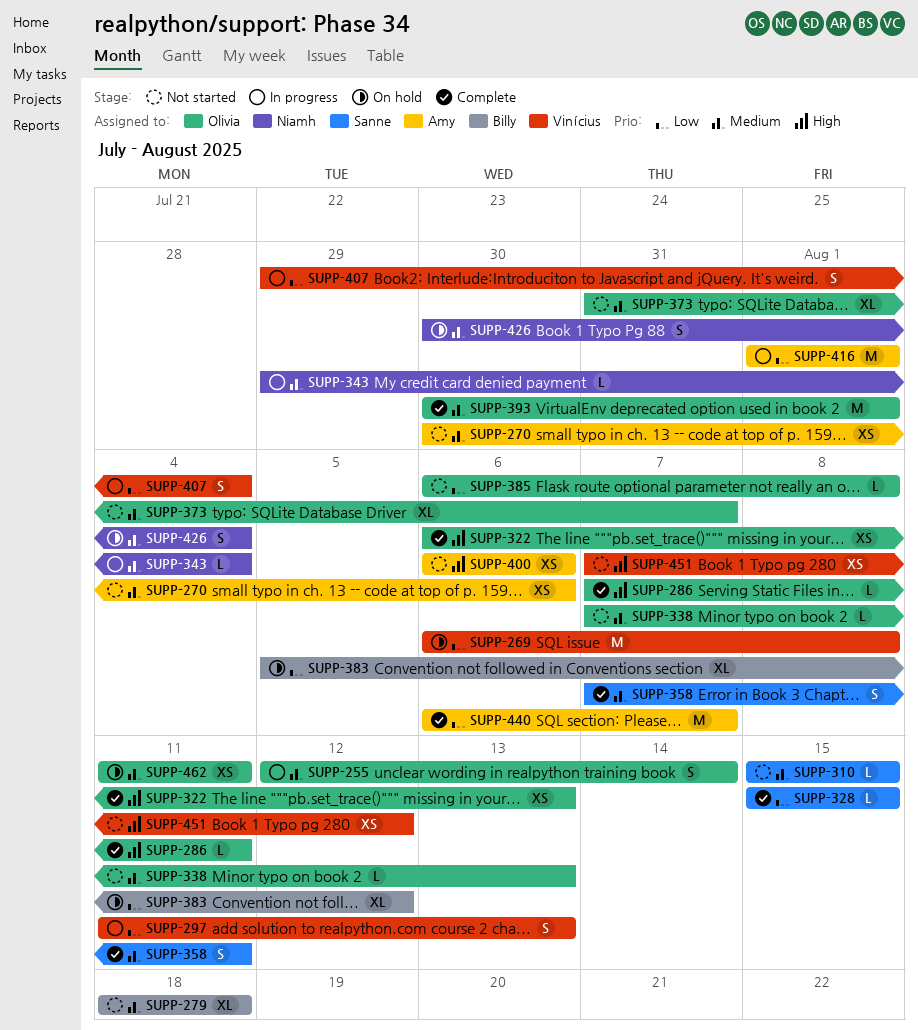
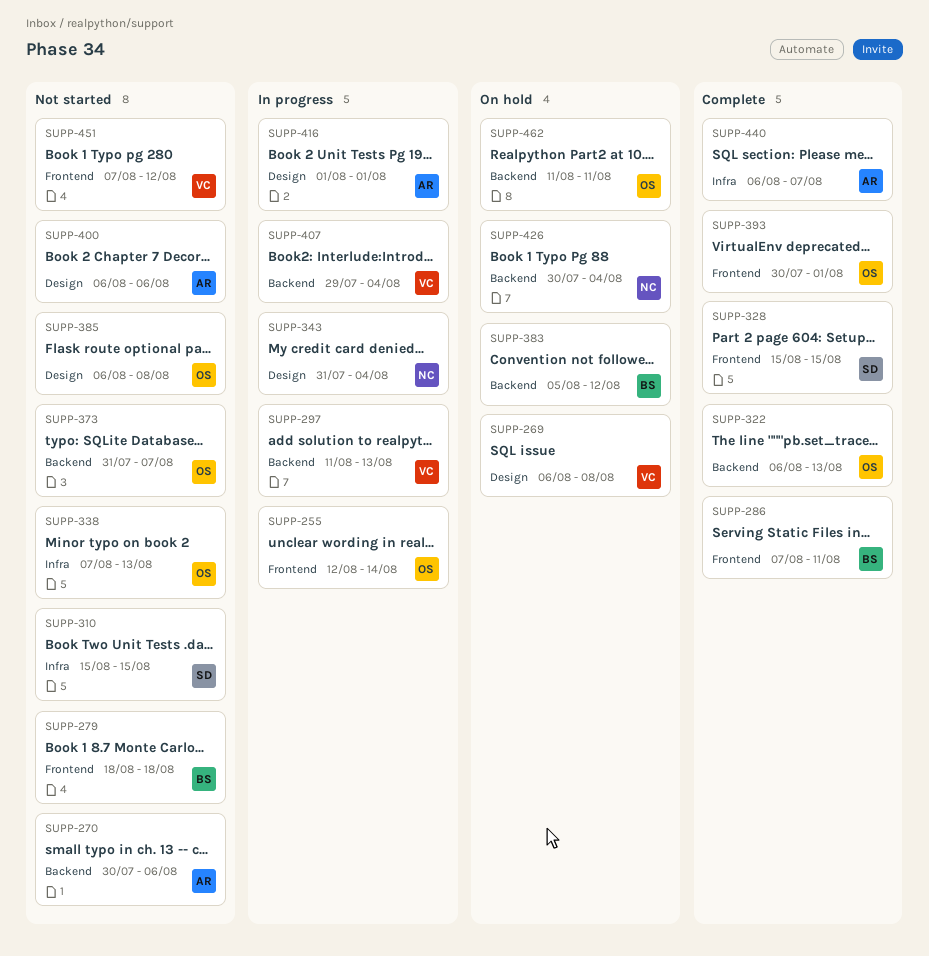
SUPP-286, owner: Olivia -> Billy
SUPP-343, start: Jul 29 -> Jul 31
SUPP-358: present -> none

